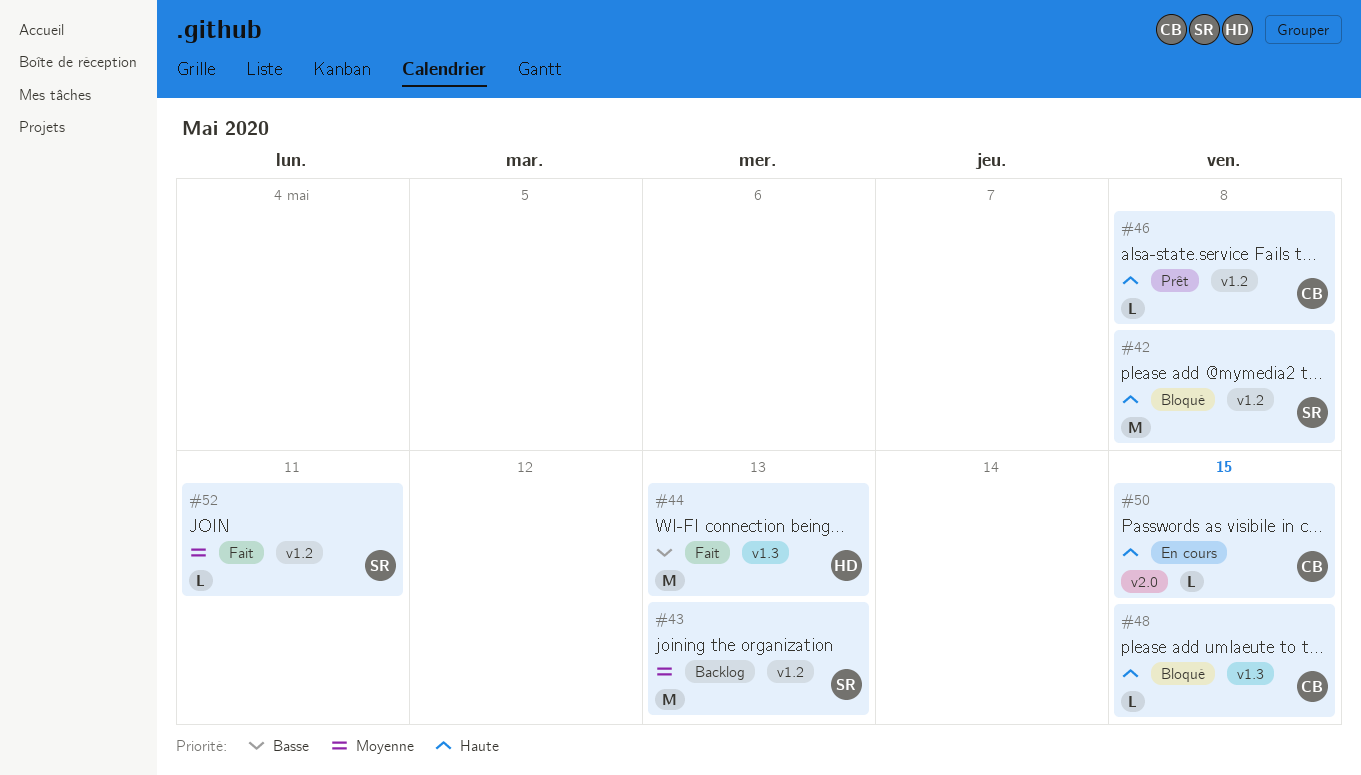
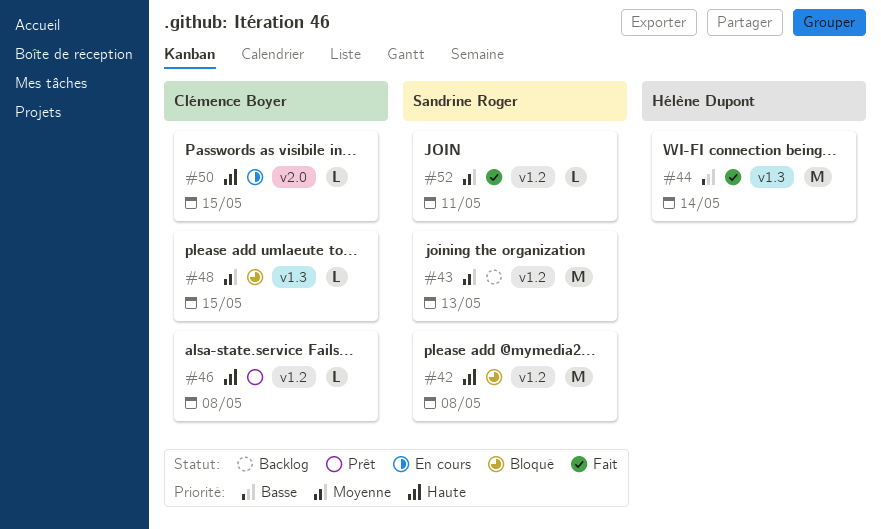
#44, due: May 13 -> May 14
#48, priority: Haute -> Moyenne

